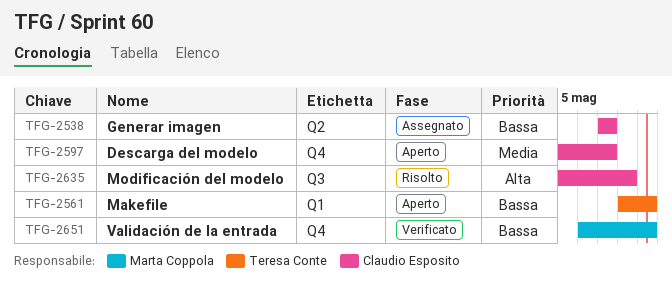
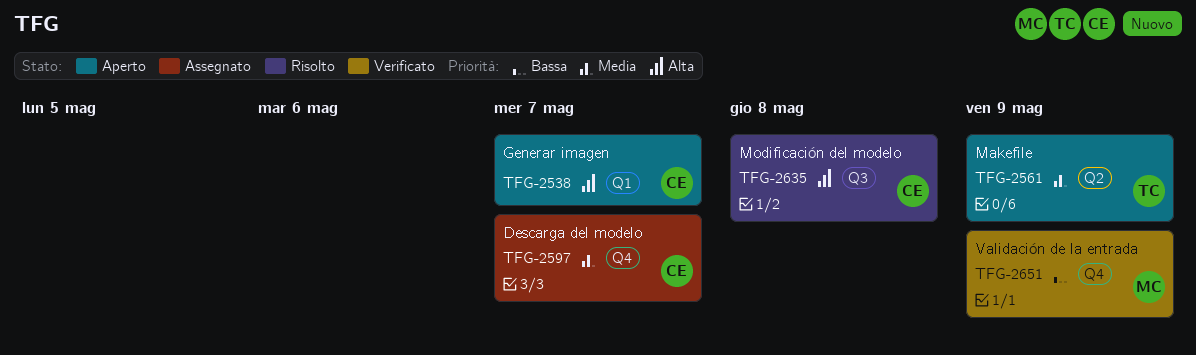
TFG-2538, status: Assegnato -> Aperto
TFG-2538, priority: Bassa -> Alta
TFG-2538, label: Q2 -> Q1
TFG-2561, priority: Bassa -> Media
TFG-2561, label: Q1 -> Q2
TFG-2597, status: Aperto -> Assegnato

